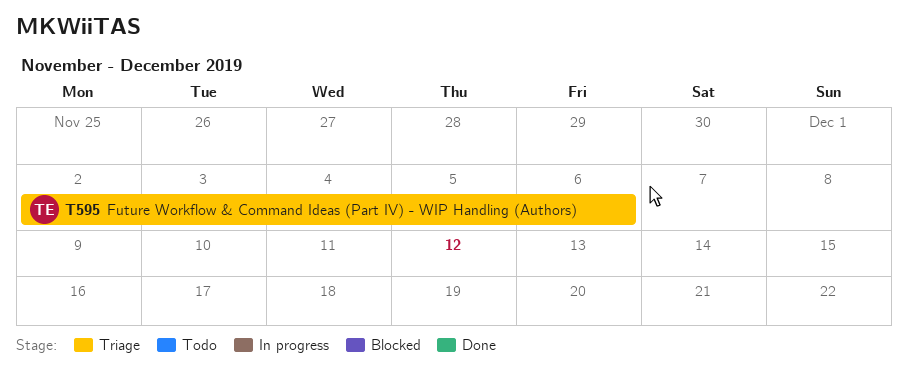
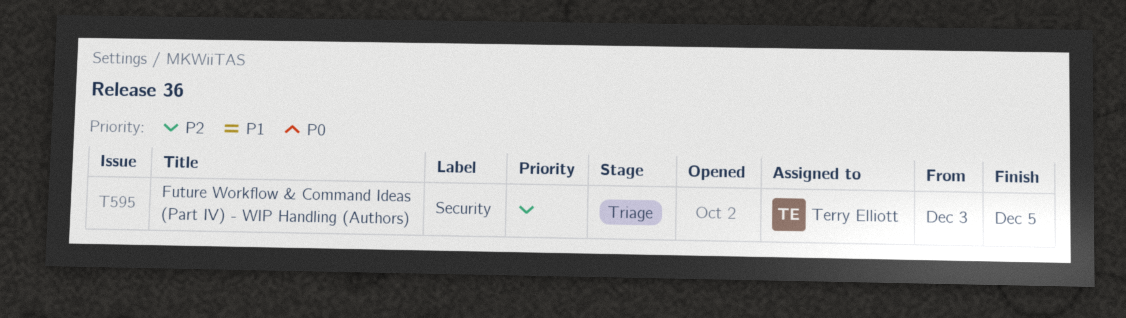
T595, start: Dec 2 -> Dec 3
T595, due: Dec 6 -> Dec 5

